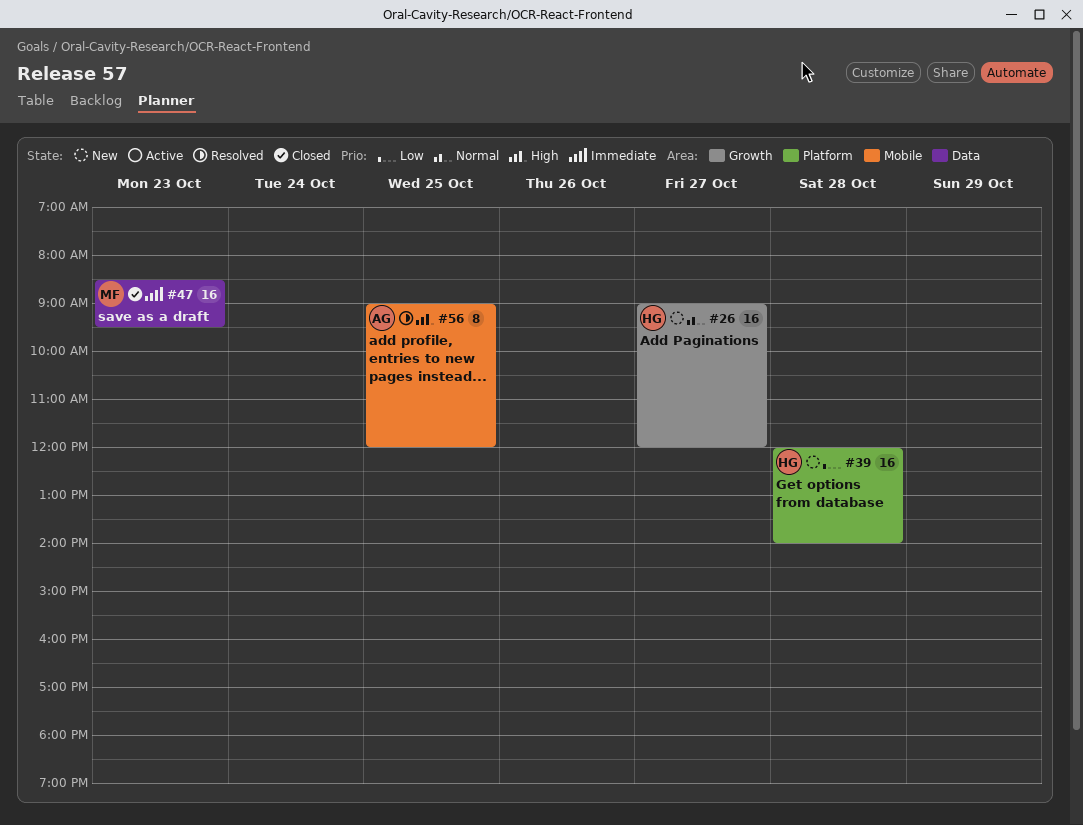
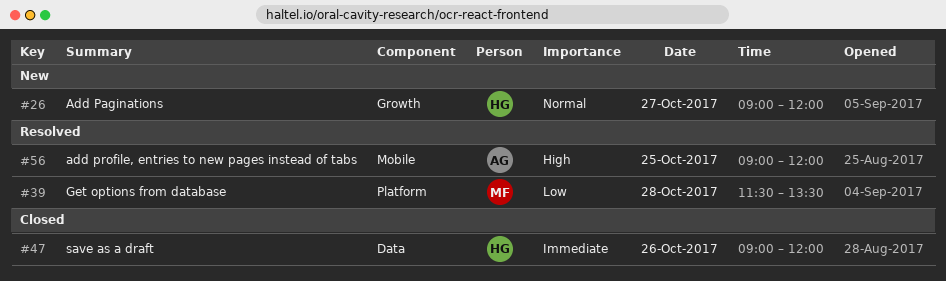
#39, status: New -> Resolved
#39, owner: HG -> MF
#39, begins: 12:00 -> 11:30
#39, ends: 14:00 -> 13:30
#47, owner: MF -> HG
#47, day: Oct 23 -> Oct 26
#47, begins: 08:30 -> 09:00
#47, ends: 09:30 -> 12:00

